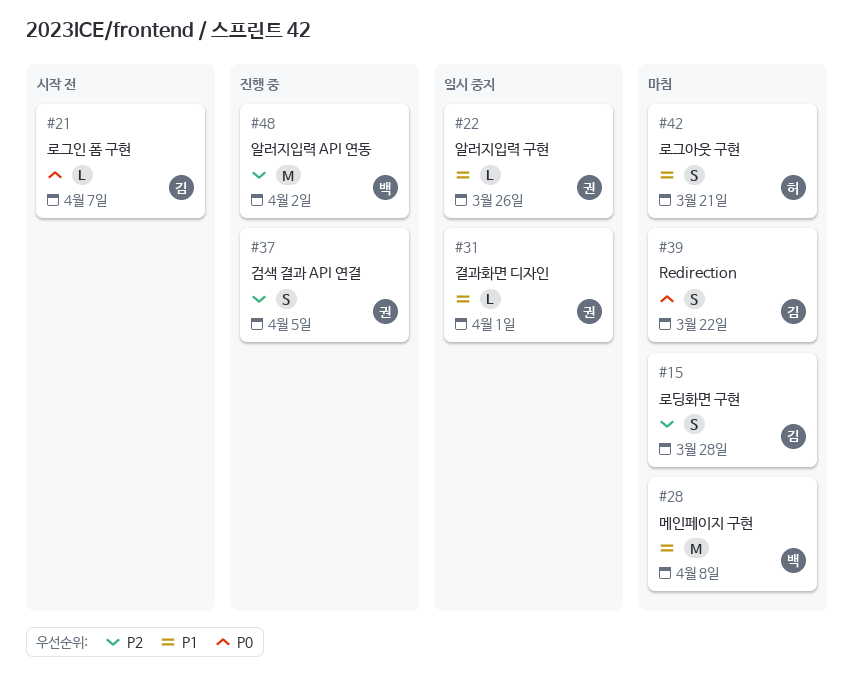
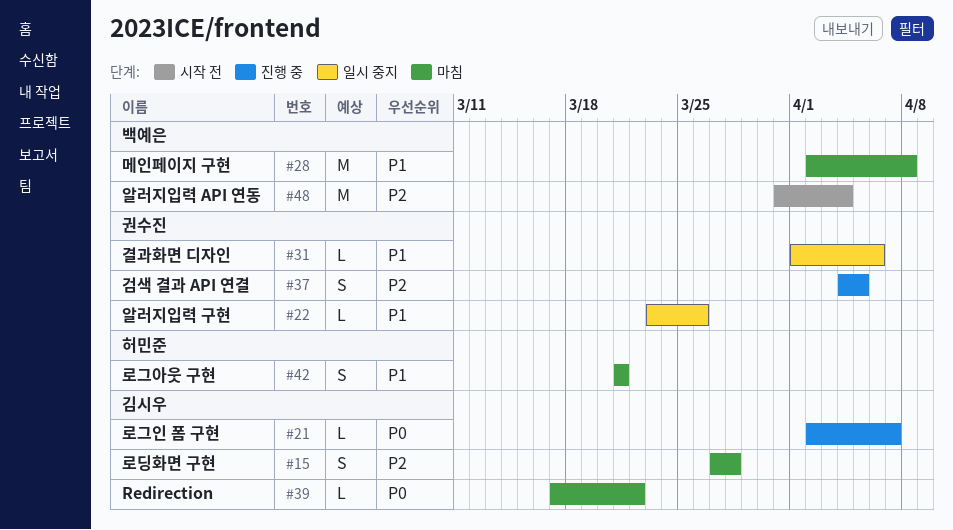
#21, status: 시작 전 -> 진행 중
#31, due: Apr 1 -> Apr 6
#39, estimate: S -> L
#48, status: 진행 중 -> 시작 전
#48, due: Apr 2 -> Apr 4

